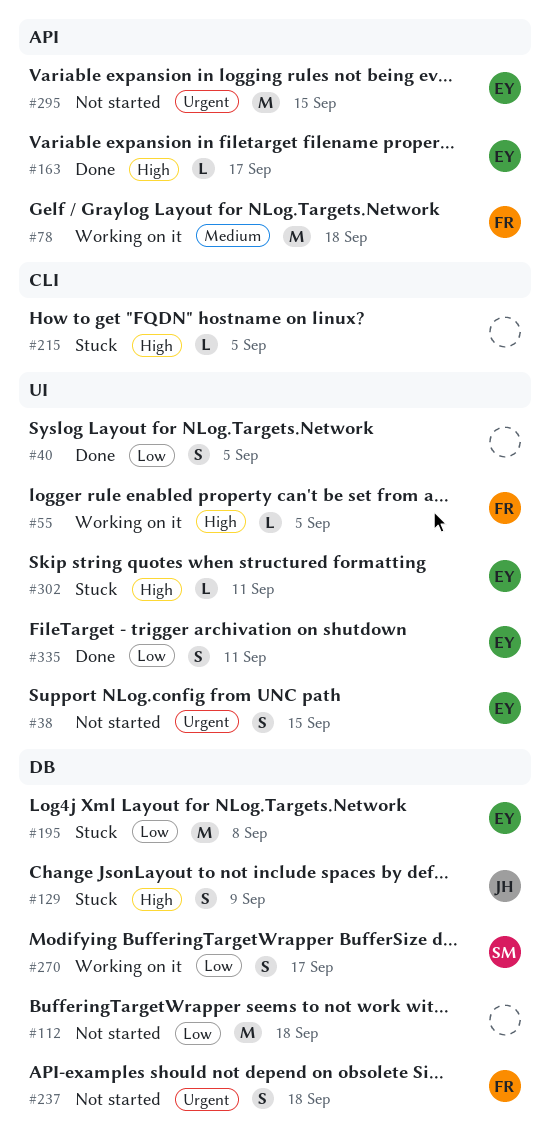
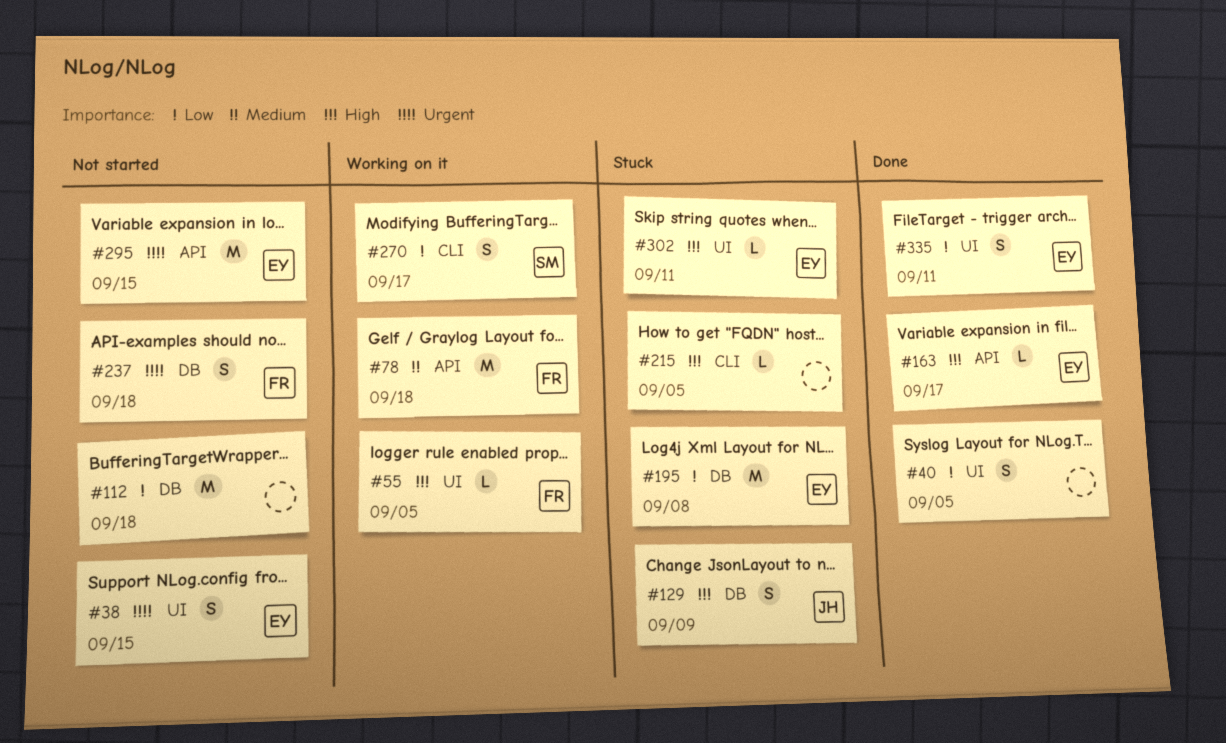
#270, label: DB -> CLI

